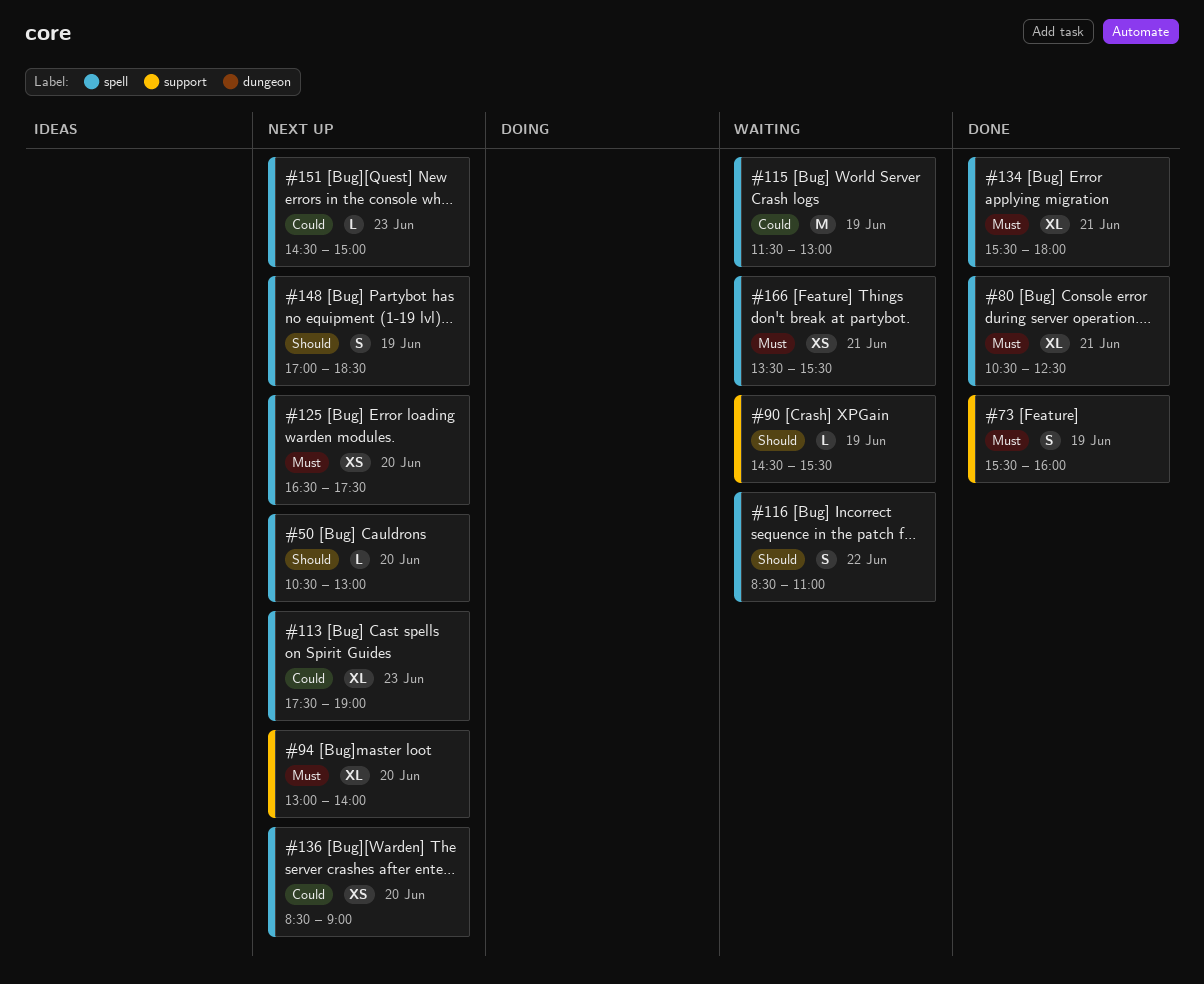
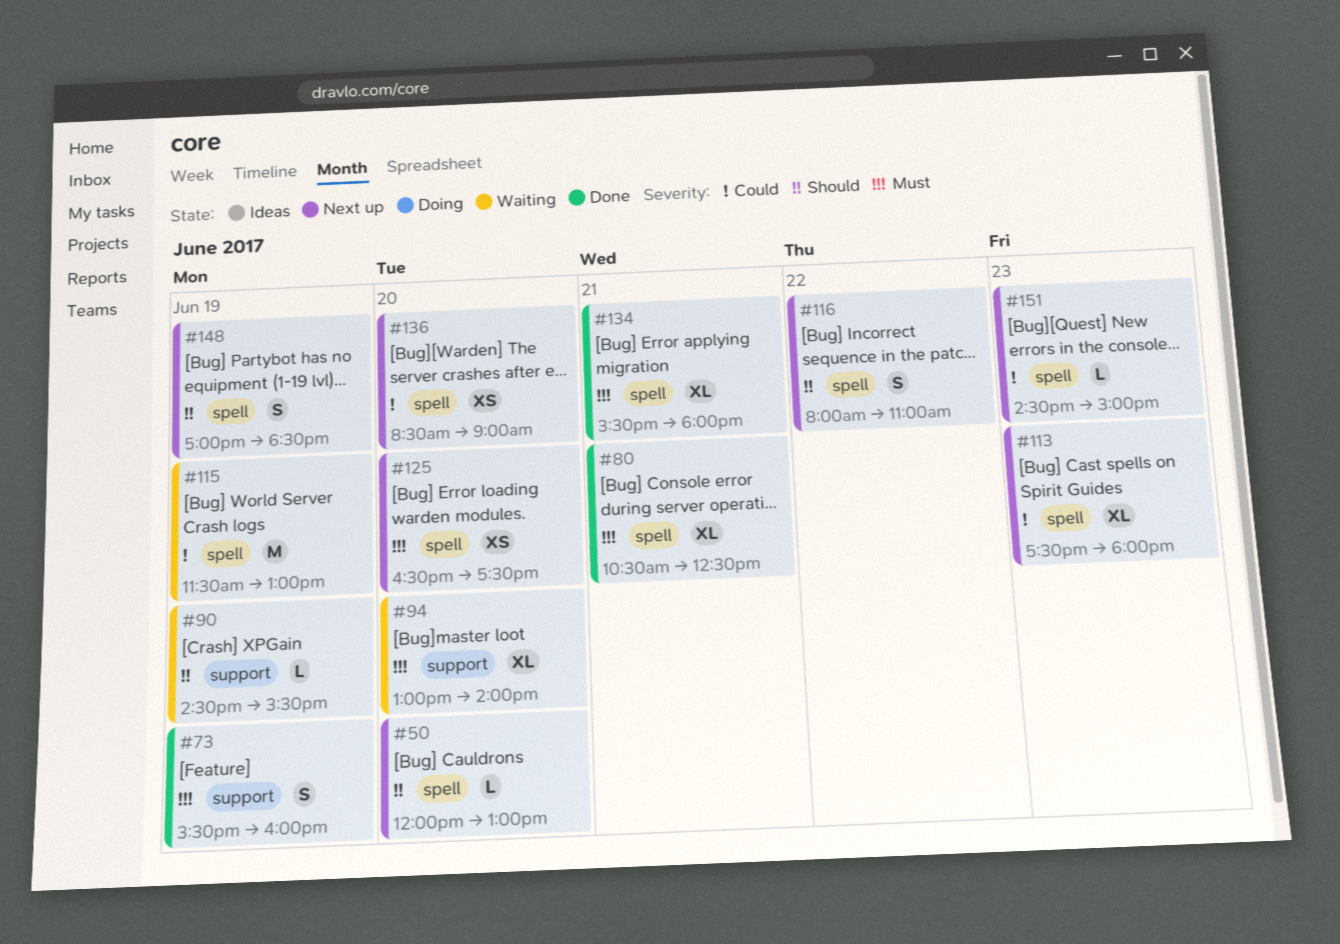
#50, begins: 10:30 -> 12:00
#94, status: Next up -> Waiting
#113, ends: 19:00 -> 18:00
#116, status: Waiting -> Next up
#116, begins: 08:30 -> 08:00
#166: present -> none

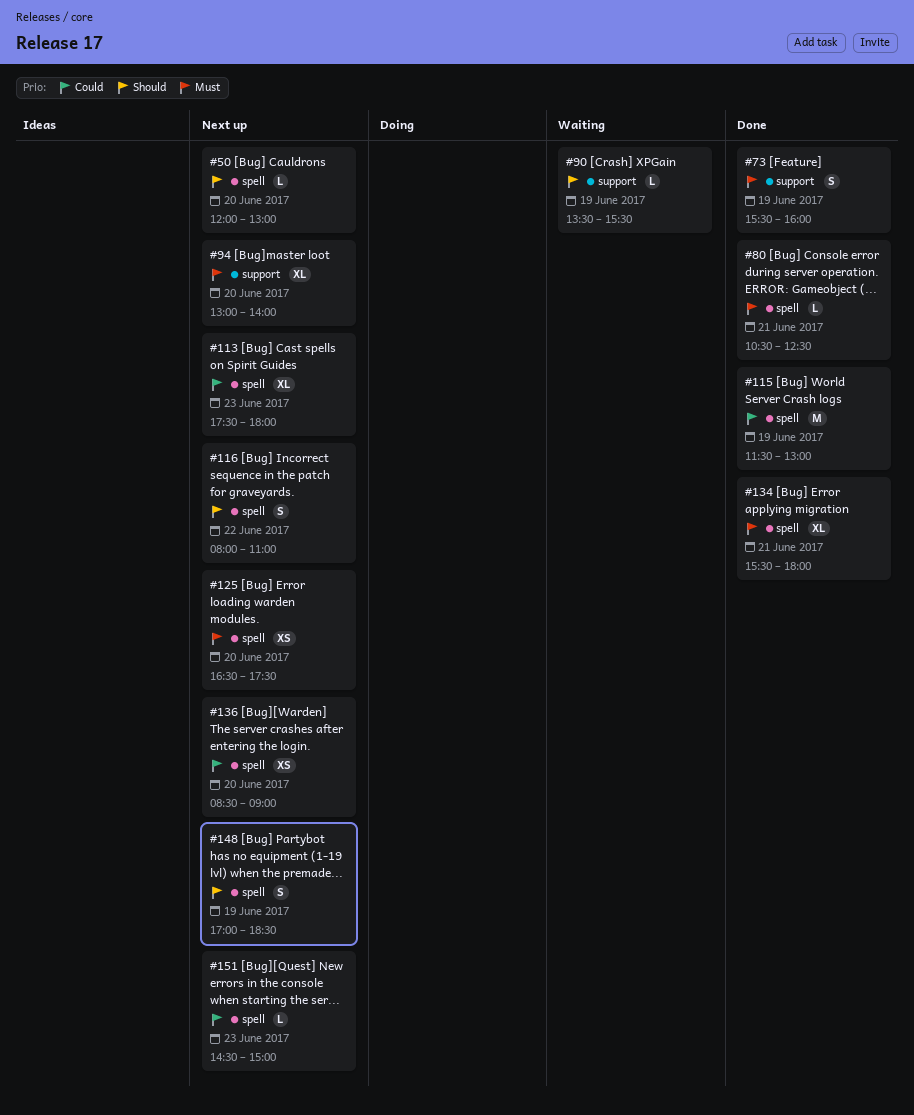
#80, estimate: XL -> L
#90, begins: 14:30 -> 13:30
#94, status: Waiting -> Next up
#115, status: Waiting -> Done

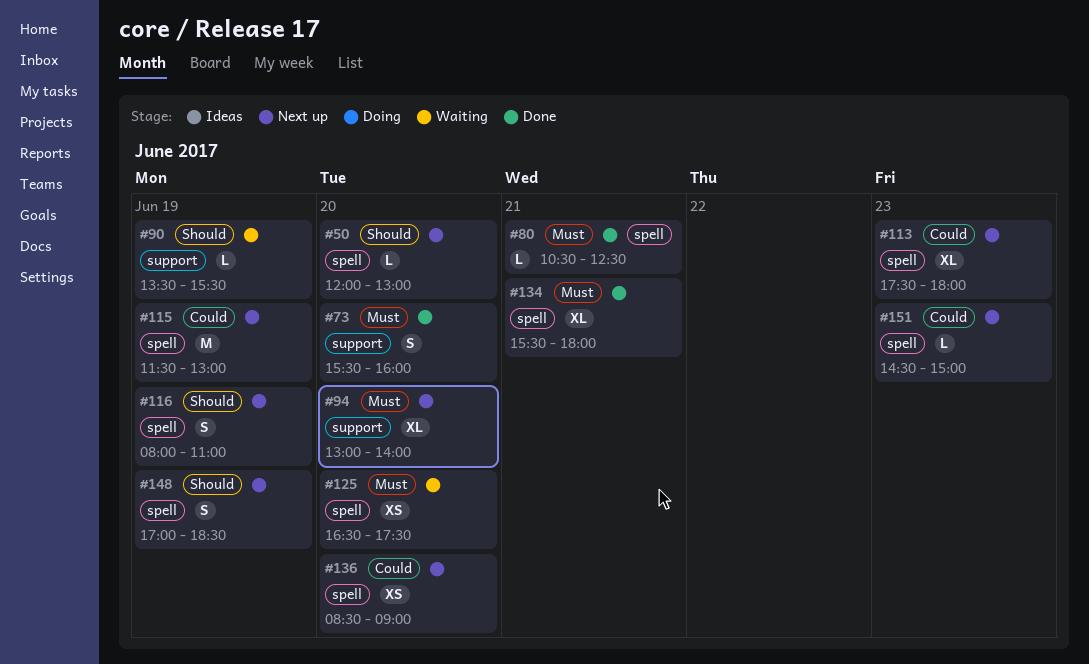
#73, day: Jun 19 -> Jun 20
#115, status: Done -> Next up
#116, day: Jun 22 -> Jun 19
#125, status: Next up -> Waiting

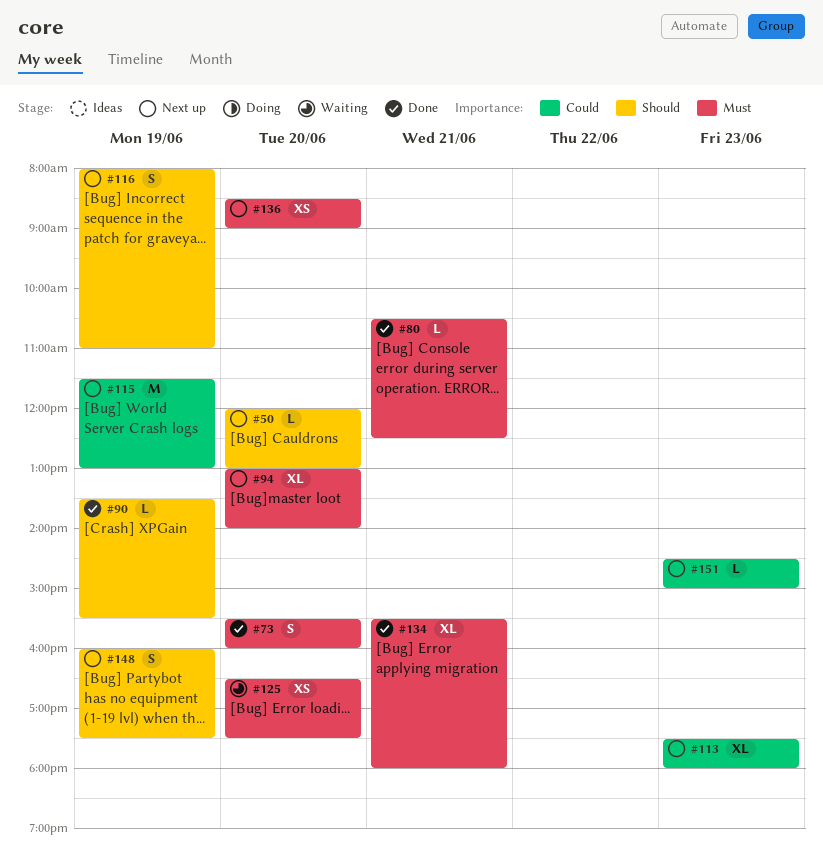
#90, status: Waiting -> Done
#136, priority: Could -> Must
#148, begins: 17:00 -> 16:00
#148, ends: 18:30 -> 17:30

